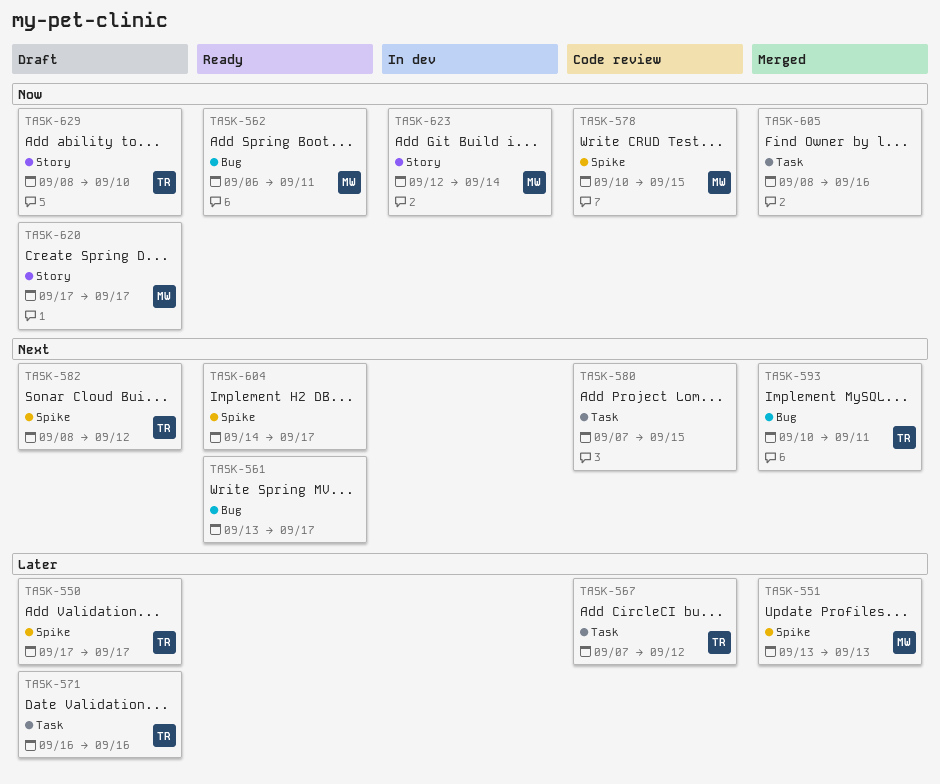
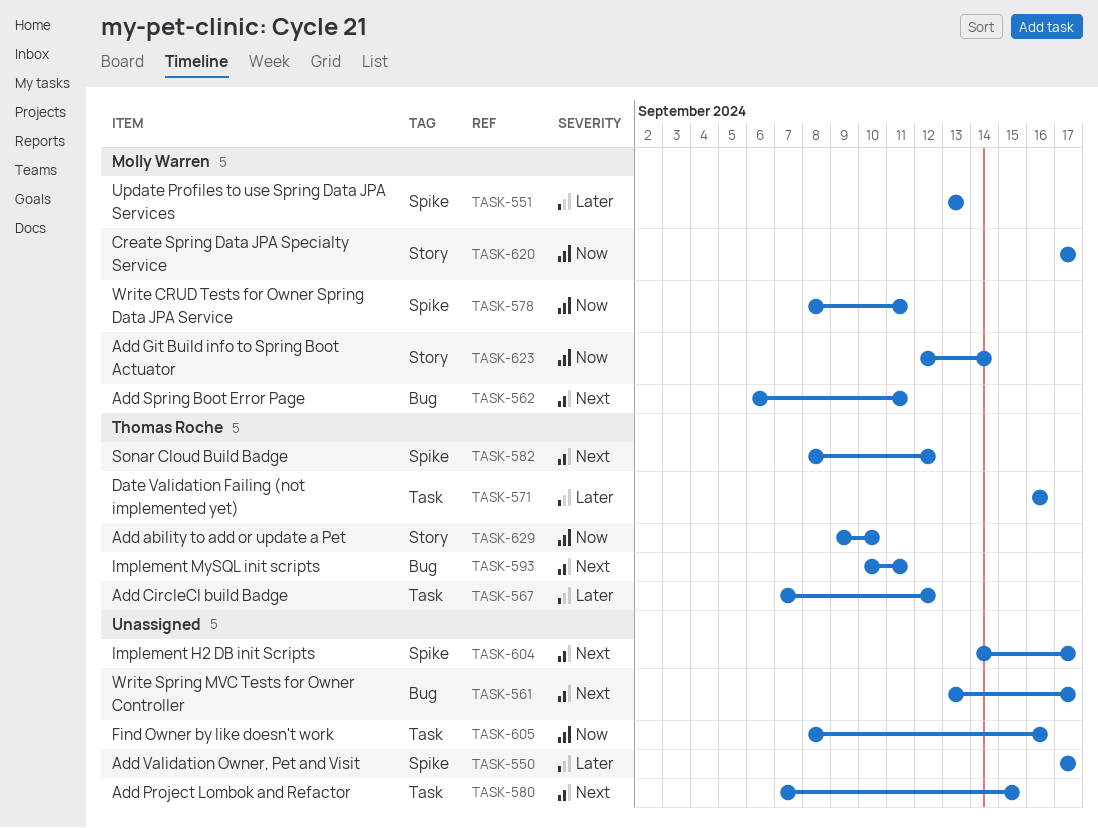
TASK-550, owner: Thomas Roche -> none
TASK-562, priority: Now -> Next
TASK-578, start: Sep 10 -> Sep 8
TASK-578, due: Sep 15 -> Sep 11
TASK-629, start: Sep 8 -> Sep 9

